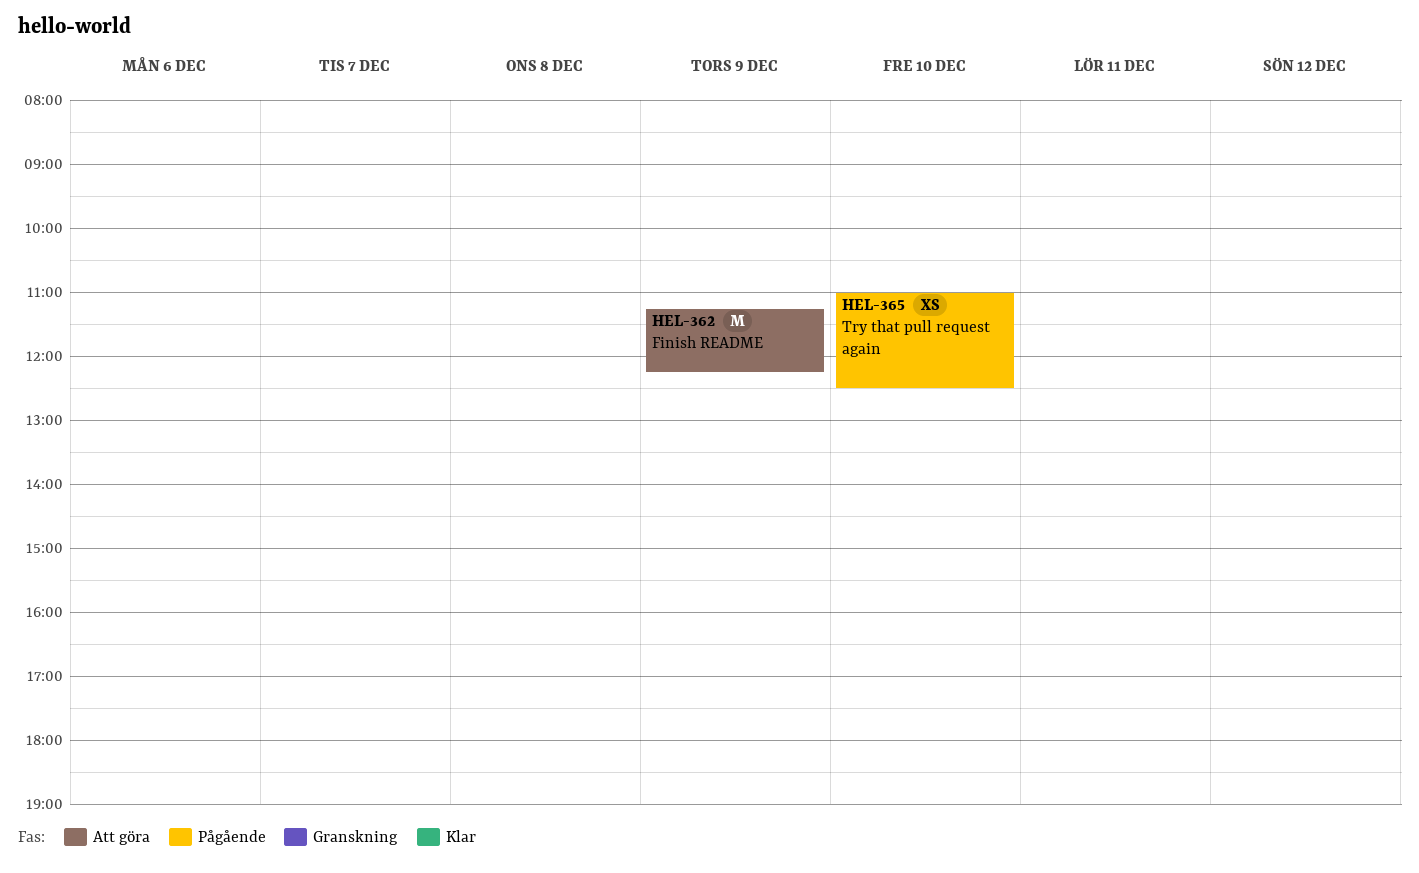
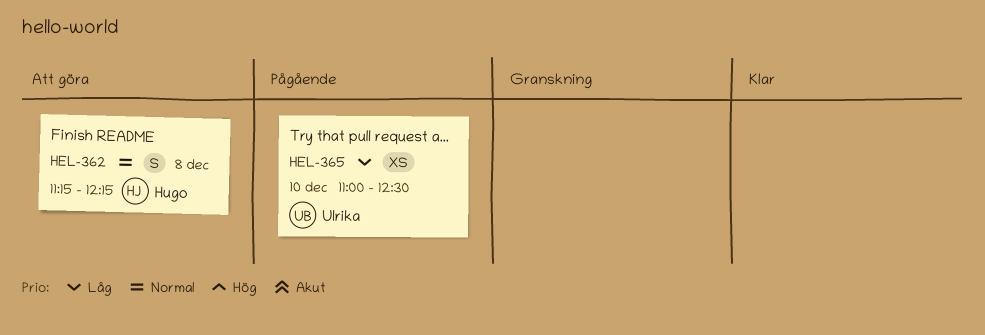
HEL-362, estimate: M -> S
HEL-362, day: Dec 9 -> Dec 8

